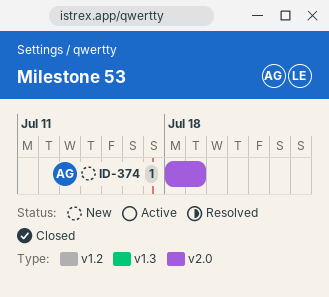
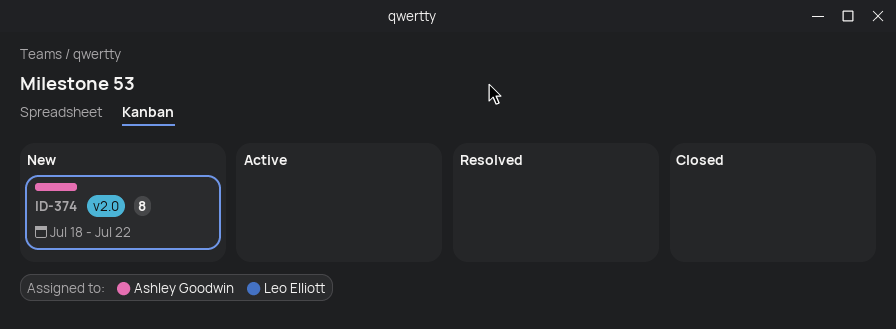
ID-374, estimate: 1 -> 8
ID-374, due: Jul 19 -> Jul 22

